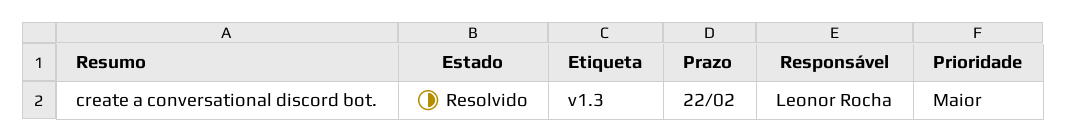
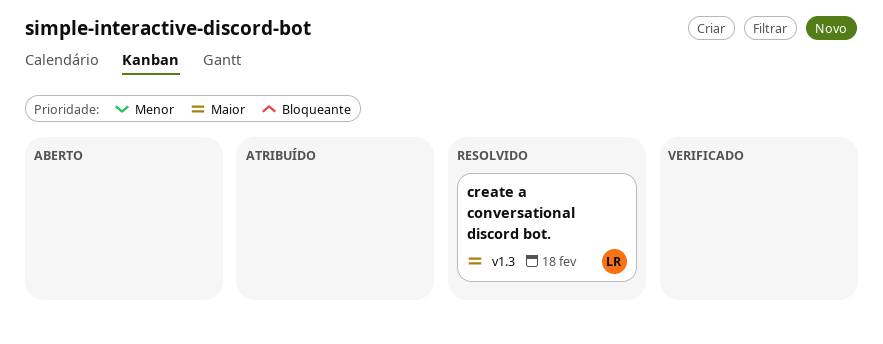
create a conversational discord bot., due: Feb 22 -> Feb 18

